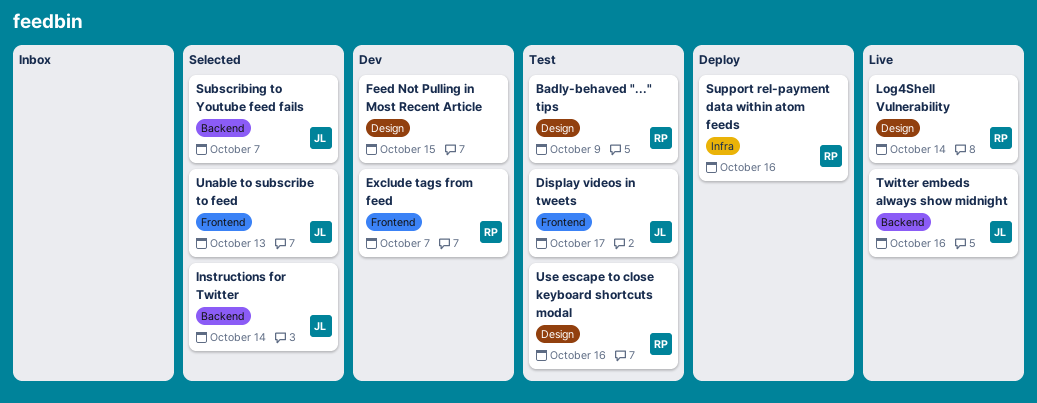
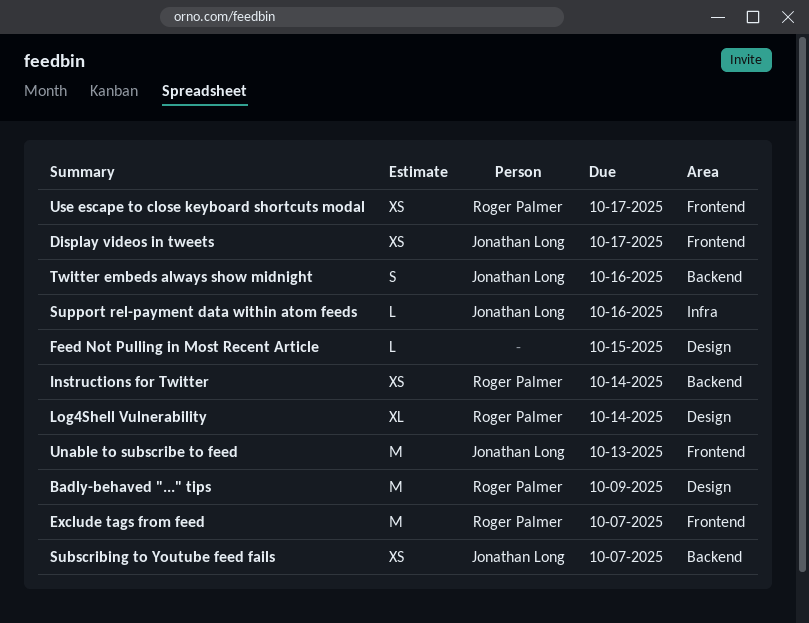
Instructions for Twitter, owner: Jonathan Long -> Roger Palmer
Support rel-payment data within atom feeds, owner: Roger Palmer -> Jonathan Long
Use escape to close keyboard shortcuts modal, label: Design -> Frontend
Use escape to close keyboard shortcuts modal, due: Oct 16 -> Oct 17

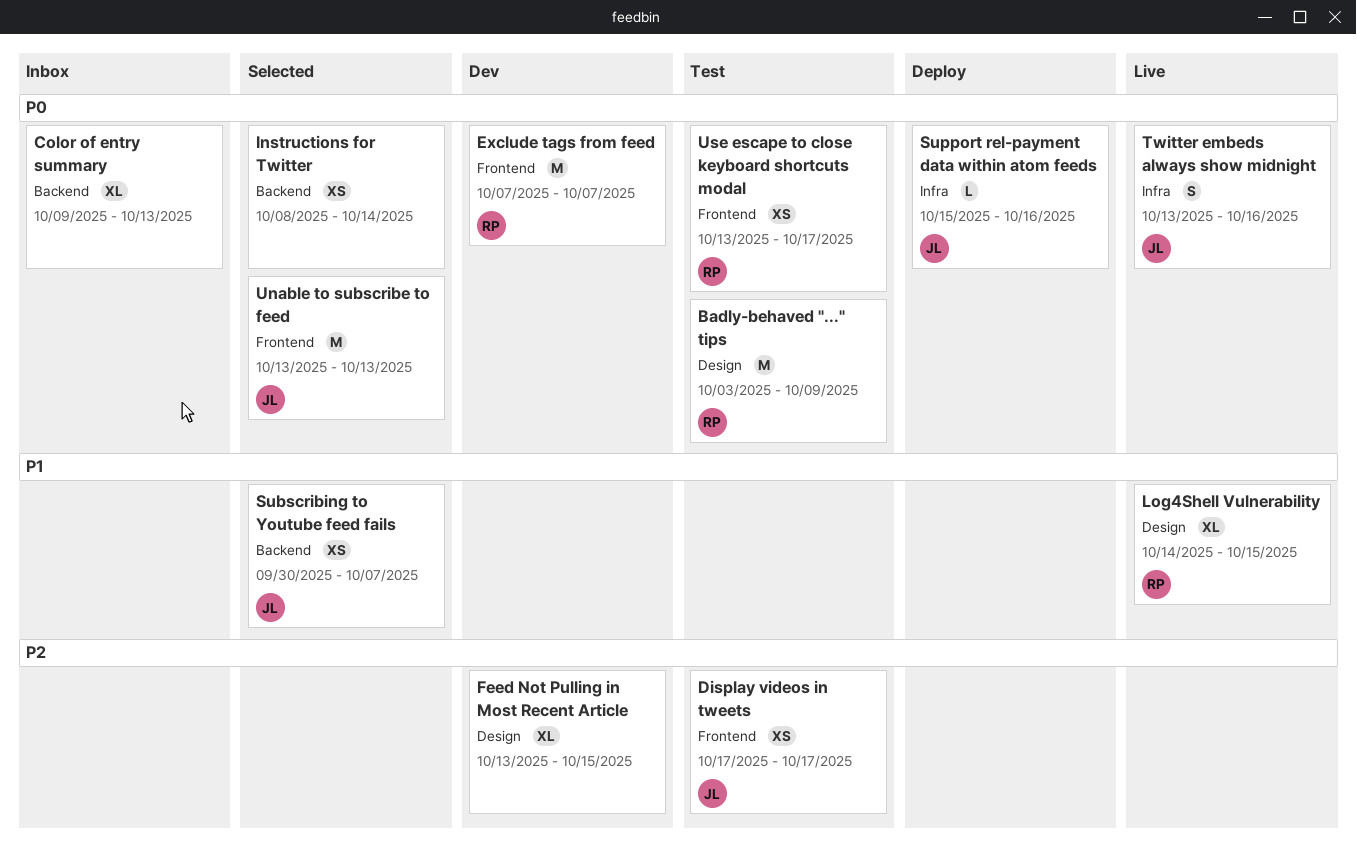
Color of entry summary: none -> present
Feed Not Pulling in Most Recent Article, estimate: L -> XL
Instructions for Twitter, owner: Roger Palmer -> none
Log4Shell Vulnerability, due: Oct 14 -> Oct 15
Twitter embeds always show midnight, label: Backend -> Infra

